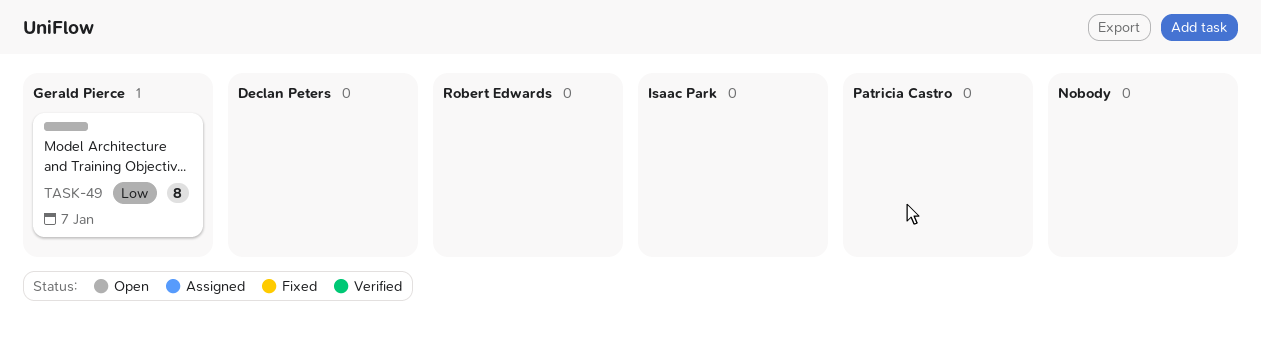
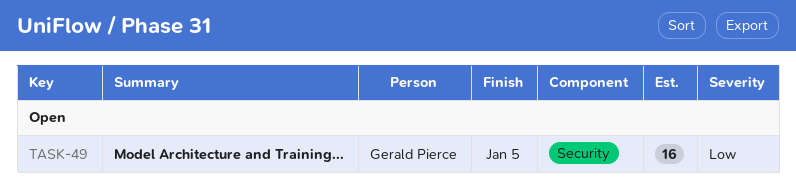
TASK-49, estimate: 8 -> 16
TASK-49, due: Jan 7 -> Jan 5

